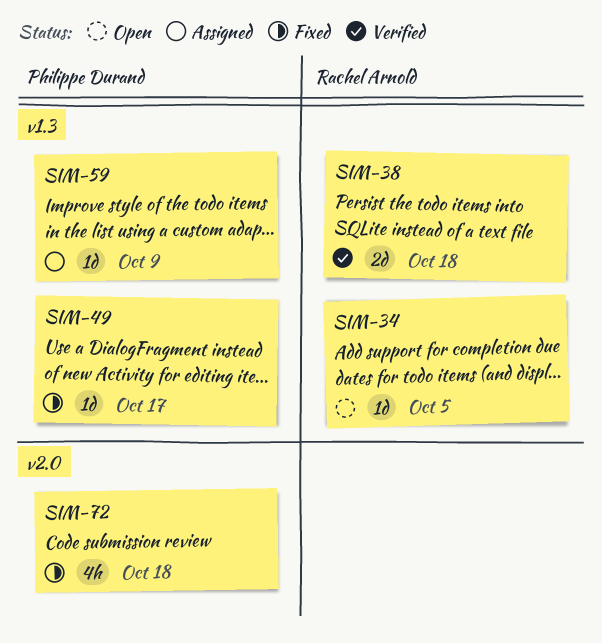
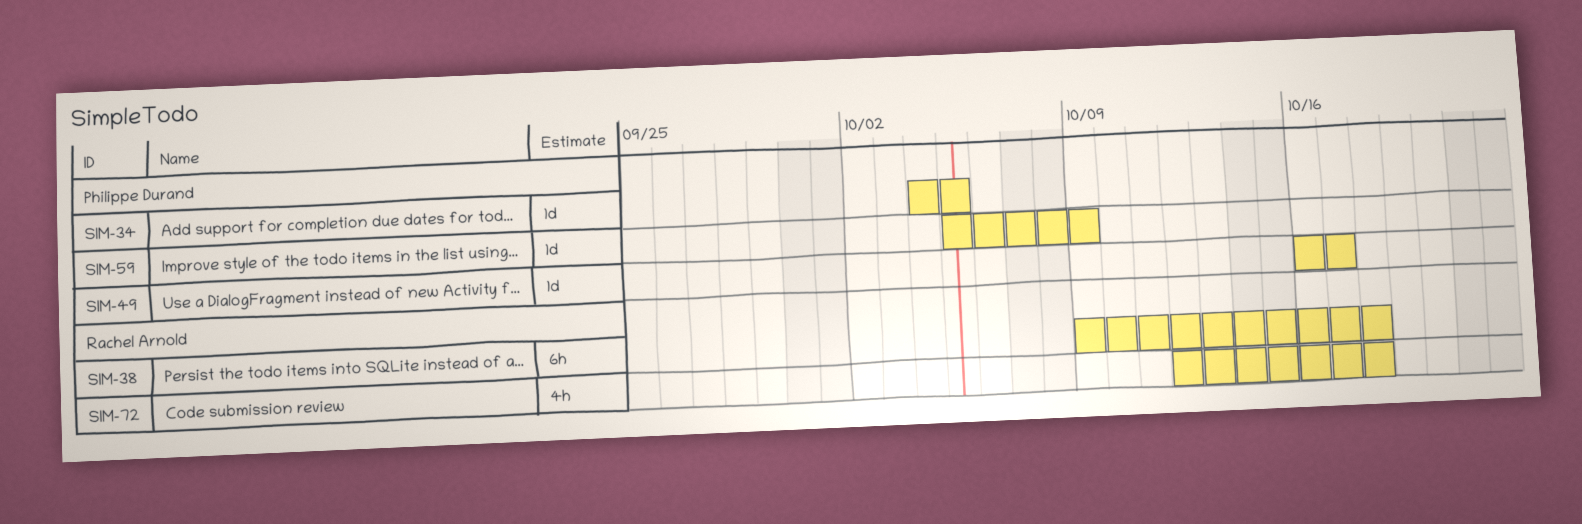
SIM-34, owner: Rachel Arnold -> Philippe Durand
SIM-38, estimate: 2d -> 6h
SIM-72, owner: Philippe Durand -> Rachel Arnold

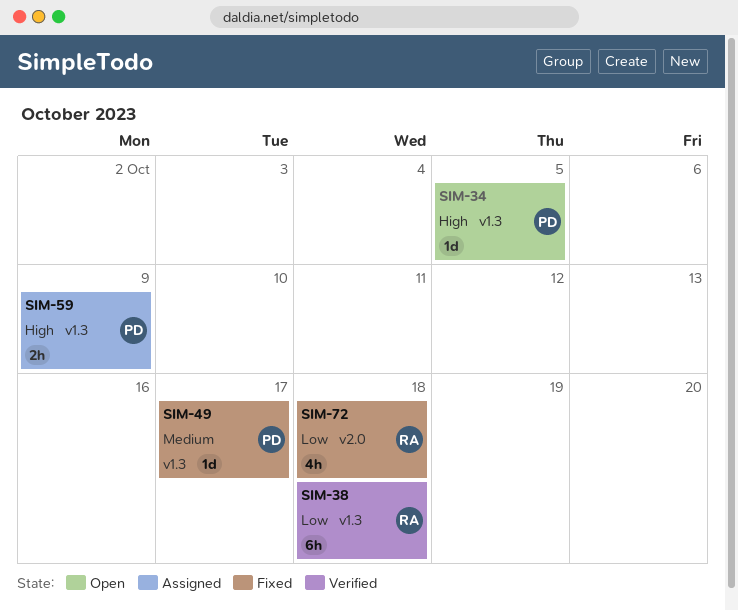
SIM-59, estimate: 1d -> 2h

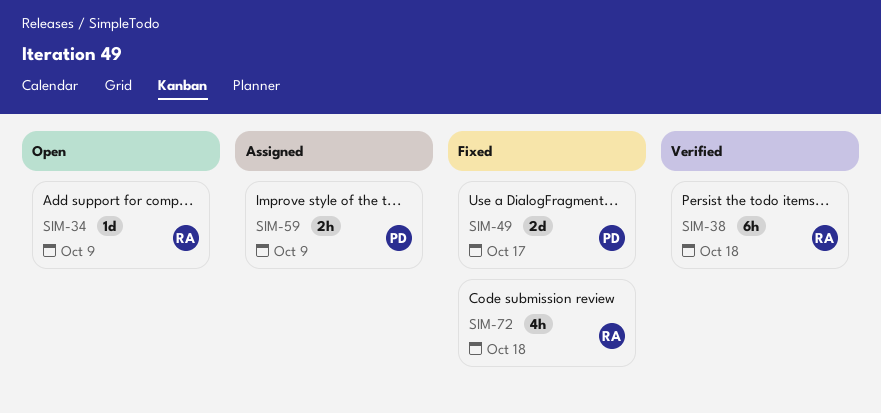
SIM-34, owner: PD -> RA
SIM-34, due: Oct 5 -> Oct 9
SIM-49, estimate: 1d -> 2d

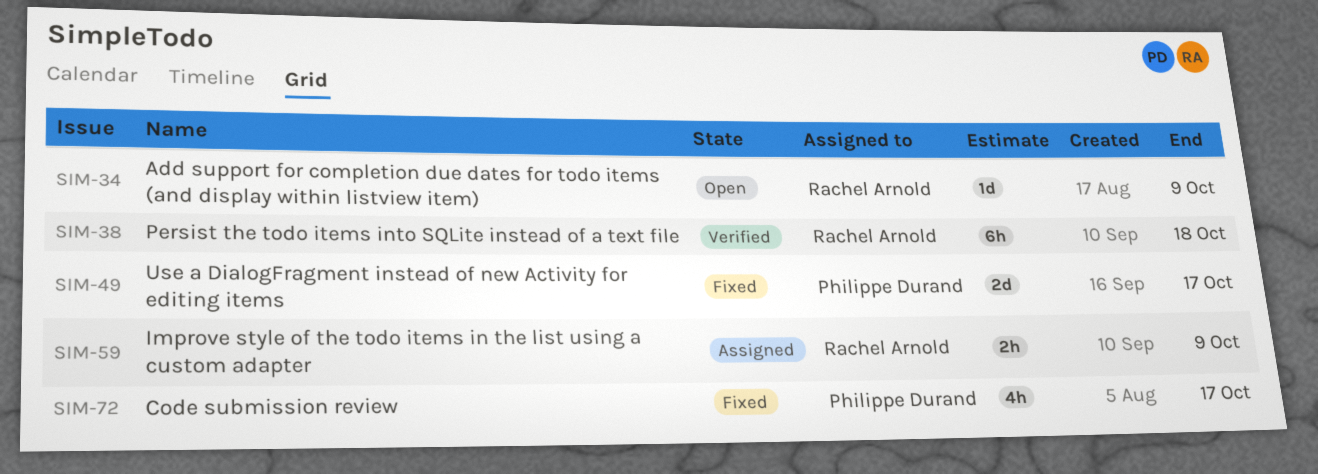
SIM-59, owner: Philippe Durand -> Rachel Arnold
SIM-72, owner: Rachel Arnold -> Philippe Durand
SIM-72, due: Oct 18 -> Oct 17

